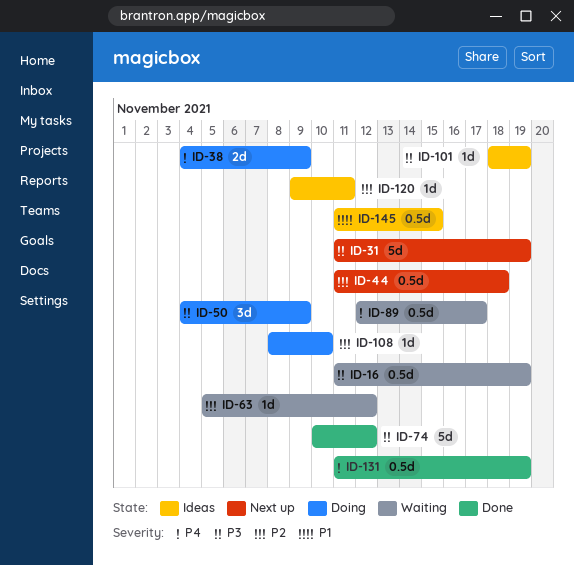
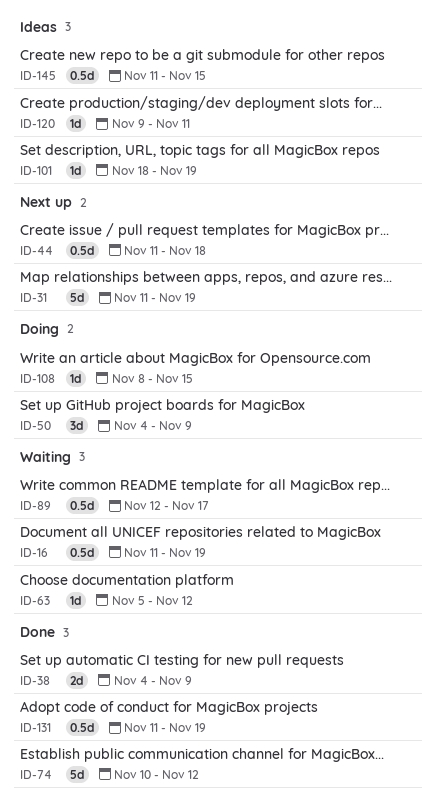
ID-38, status: Doing -> Done
ID-108, due: Nov 10 -> Nov 15

